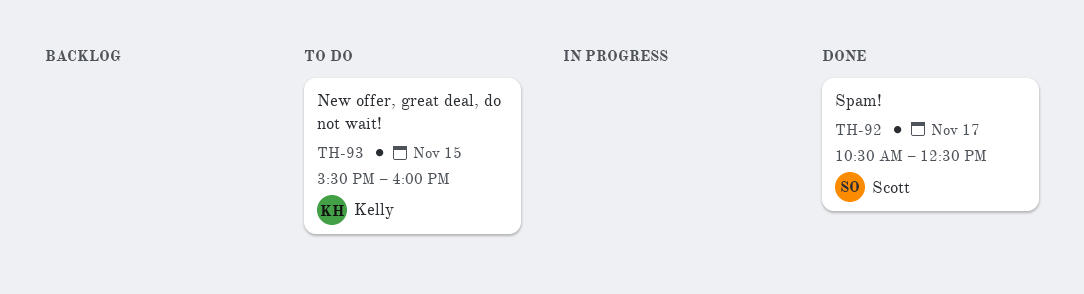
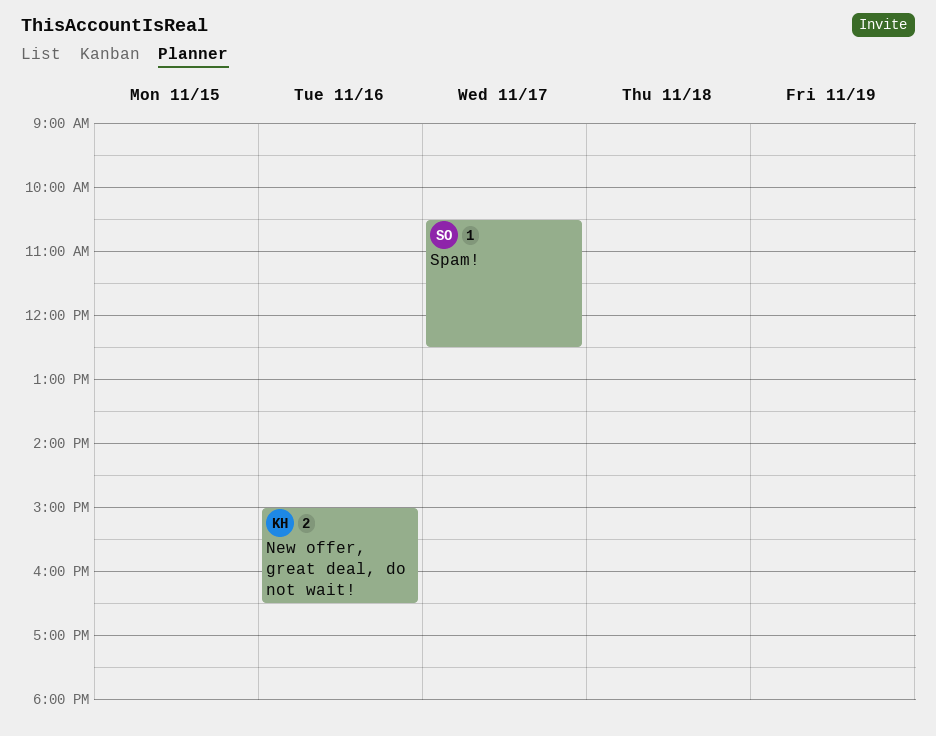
New offer, great deal, do not wait!, estimate: 1 -> 2
New offer, great deal, do not wait!, day: Nov 15 -> Nov 16
New offer, great deal, do not wait!, begins: 15:30 -> 15:00
New offer, great deal, do not wait!, ends: 16:00 -> 16:30

